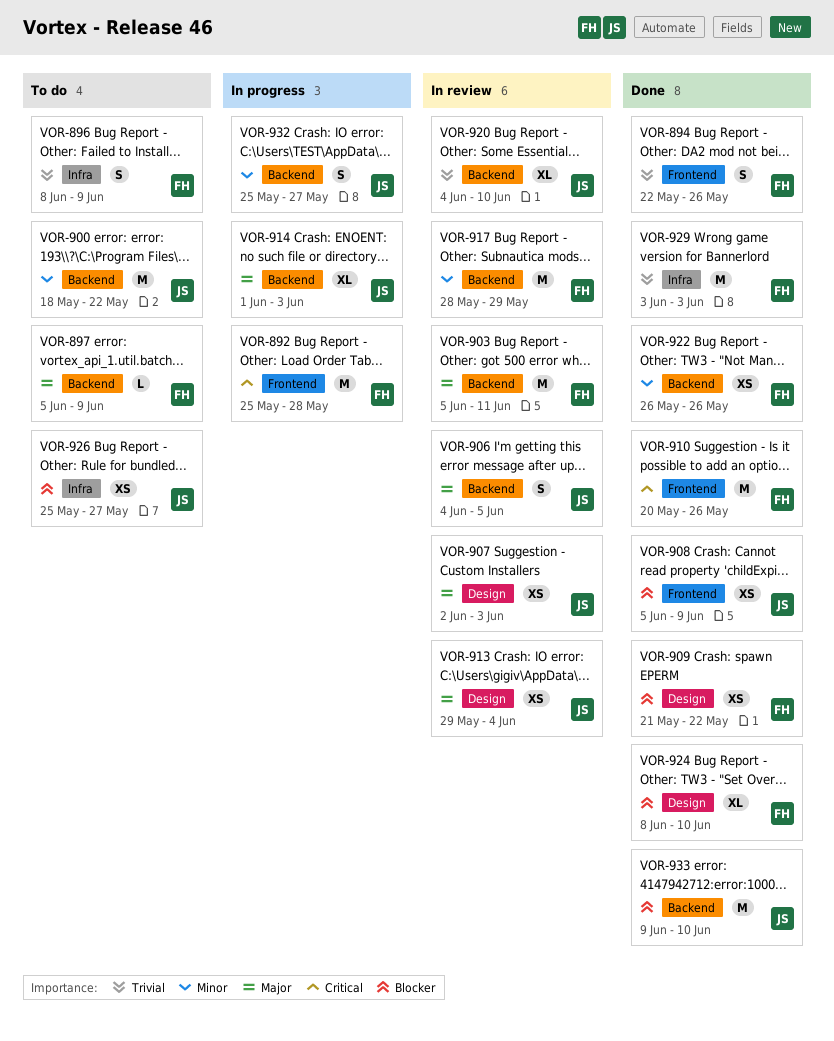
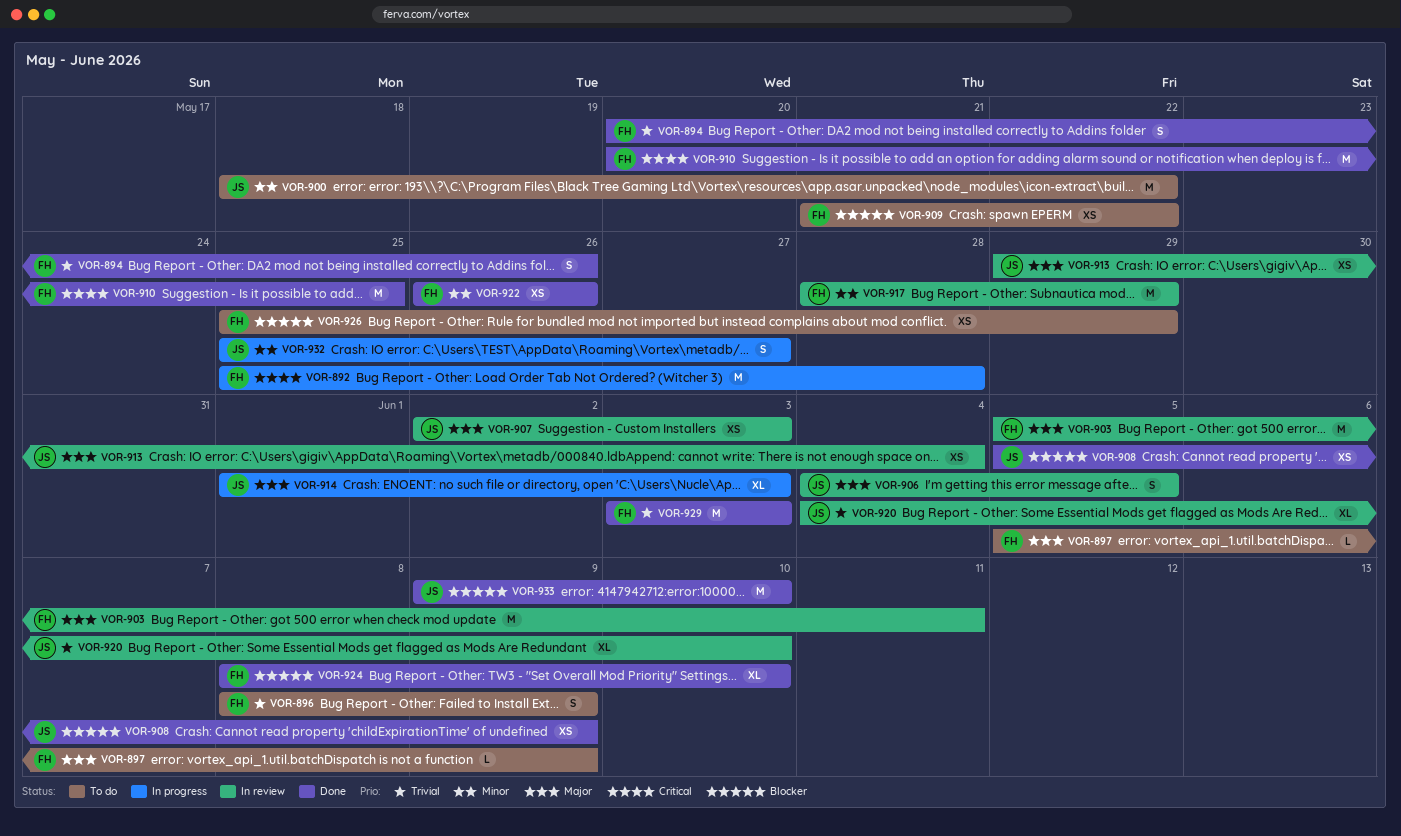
VOR-894, start: May 22 -> May 20
VOR-909, status: Done -> To do
VOR-910, due: May 26 -> May 25
VOR-926, owner: JS -> FH
VOR-926, due: May 27 -> May 29

